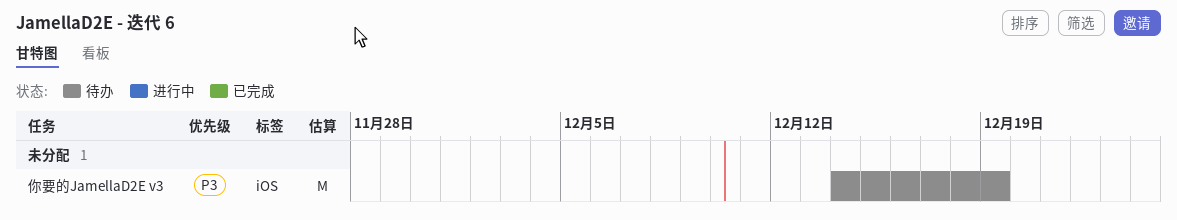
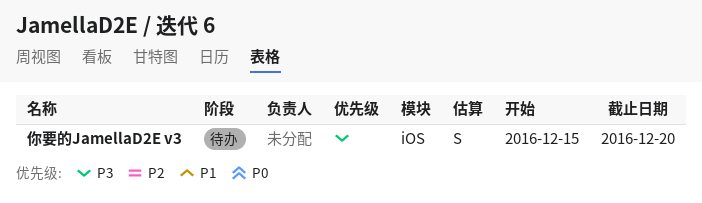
你要的JamellaD2E v3, estimate: M -> S
你要的JamellaD2E v3, start: Dec 14 -> Dec 15
你要的JamellaD2E v3, due: Dec 19 -> Dec 20

